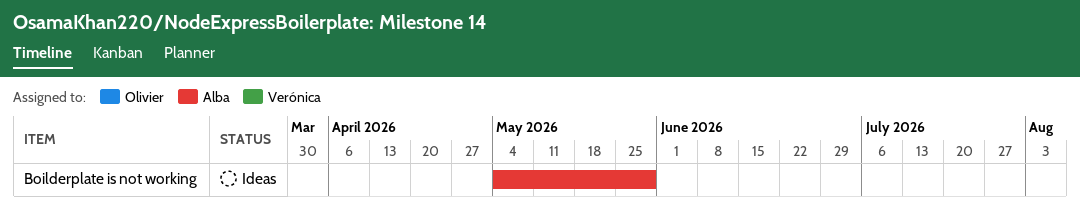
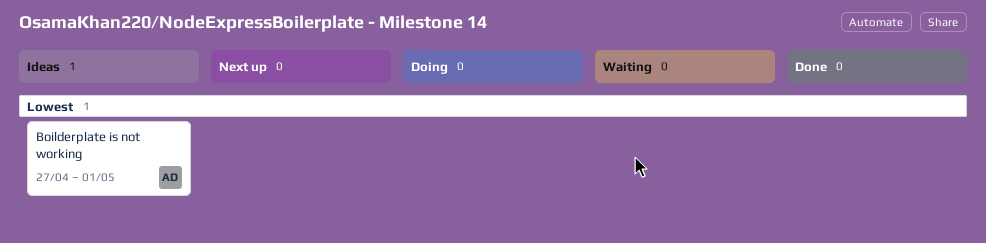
Boilderplate is not working, start: May 4 -> Apr 27
Boilderplate is not working, due: May 29 -> May 1

